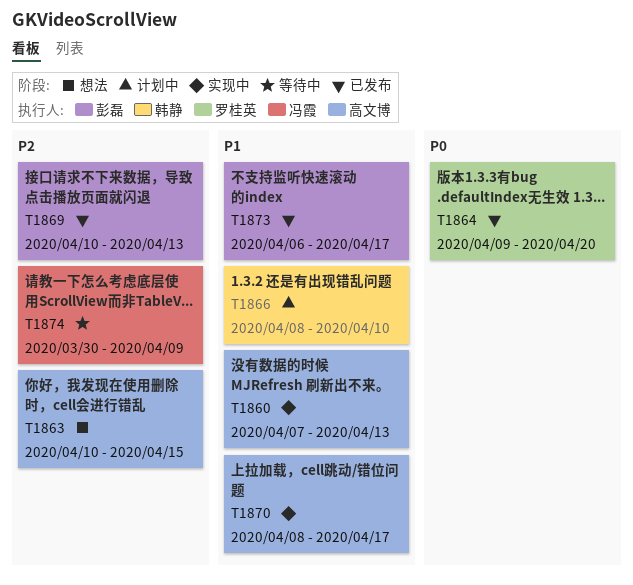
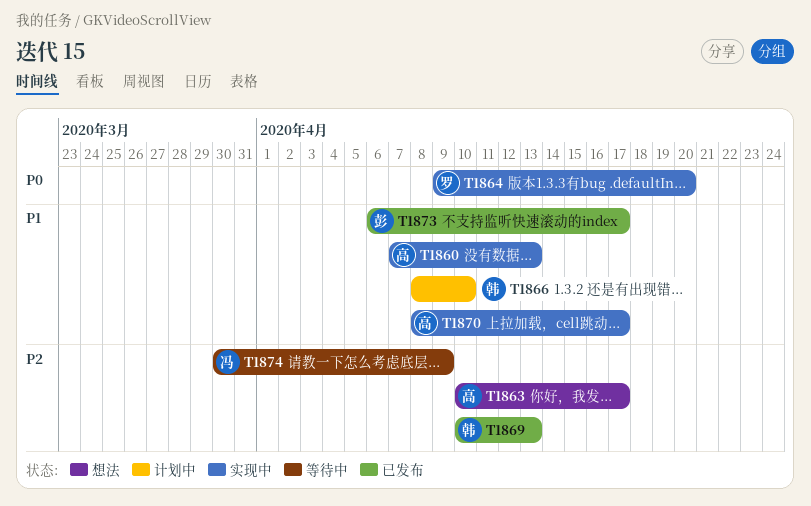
T1863, due: Apr 15 -> Apr 17
T1864, status: 已发布 -> 实现中
T1869, owner: 彭磊 -> 韩静

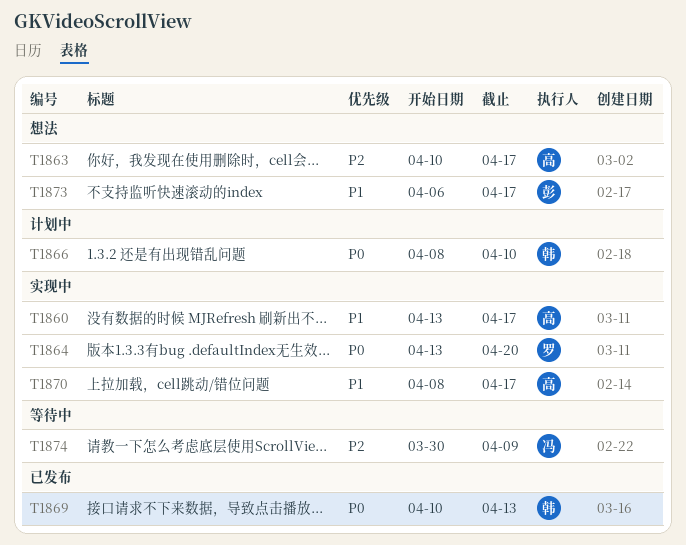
T1860, start: Apr 7 -> Apr 13
T1860, due: Apr 13 -> Apr 17
T1864, start: Apr 9 -> Apr 13
T1866, priority: P1 -> P0
T1869, priority: P2 -> P0
T1873, status: 已发布 -> 想法

